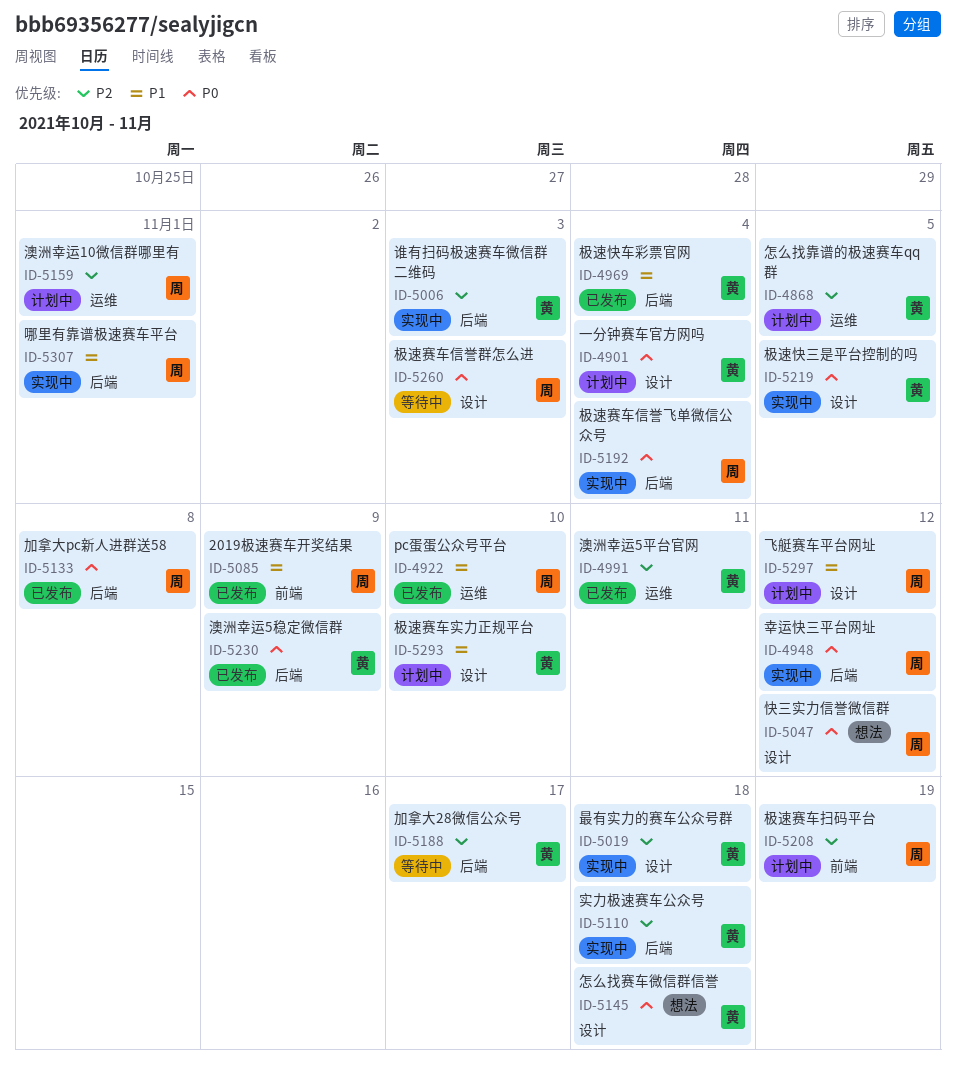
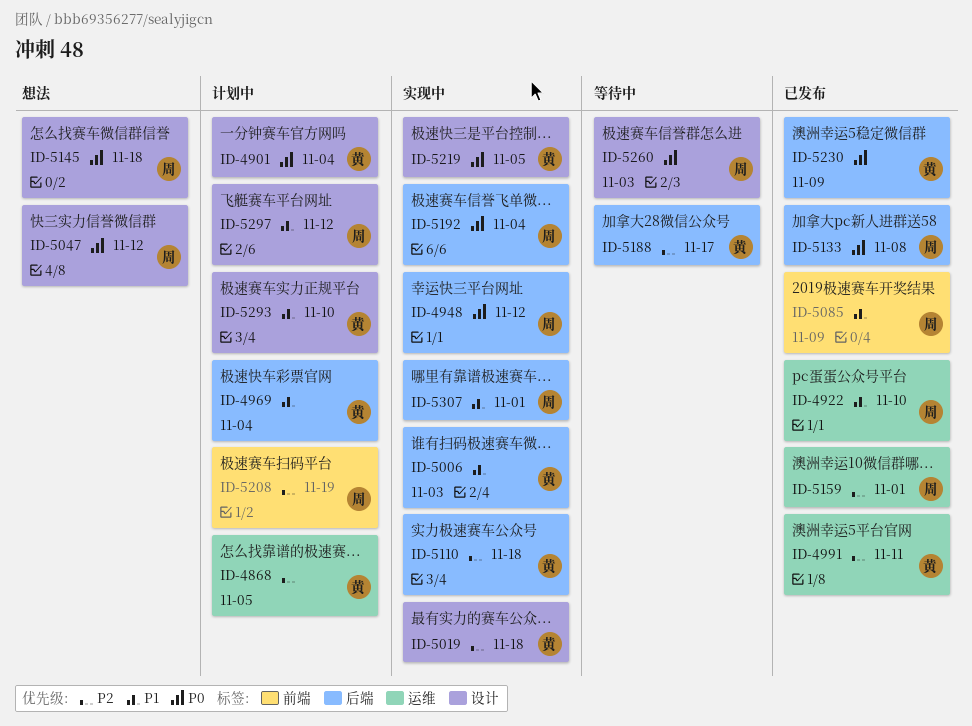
ID-4969, status: 已发布 -> 计划中
ID-5006, priority: P2 -> P1
ID-5145, owner: 黄 -> 周
ID-5159, status: 计划中 -> 已发布

